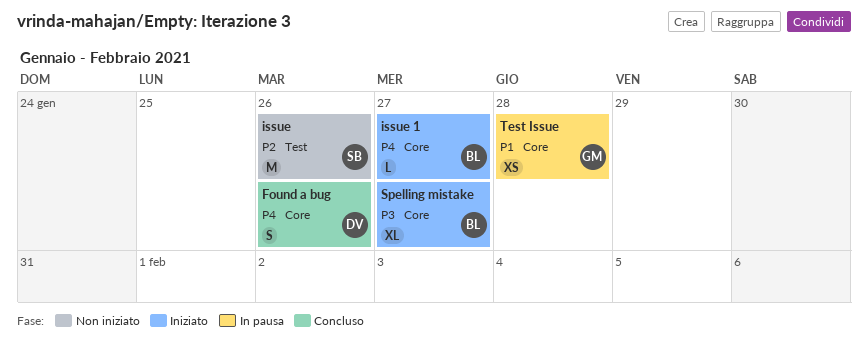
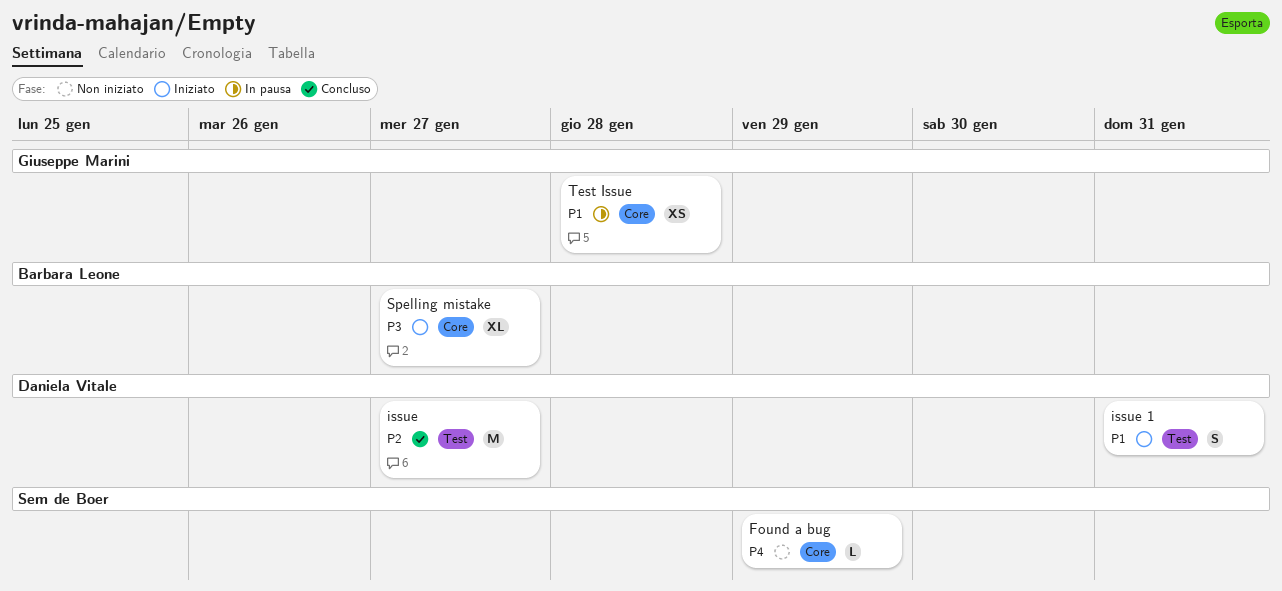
Found a bug, status: Concluso -> Non iniziato
Found a bug, owner: Daniela Vitale -> Sem de Boer
Found a bug, estimate: S -> L
Found a bug, due: Jan 26 -> Jan 29
issue, status: Non iniziato -> Concluso
issue, owner: Sem de Boer -> Daniela Vitale
issue, due: Jan 26 -> Jan 27
issue 1, owner: Barbara Leone -> Daniela Vitale
issue 1, priority: P4 -> P1
issue 1, label: Core -> Test
issue 1, estimate: L -> S
issue 1, due: Jan 27 -> Jan 31

